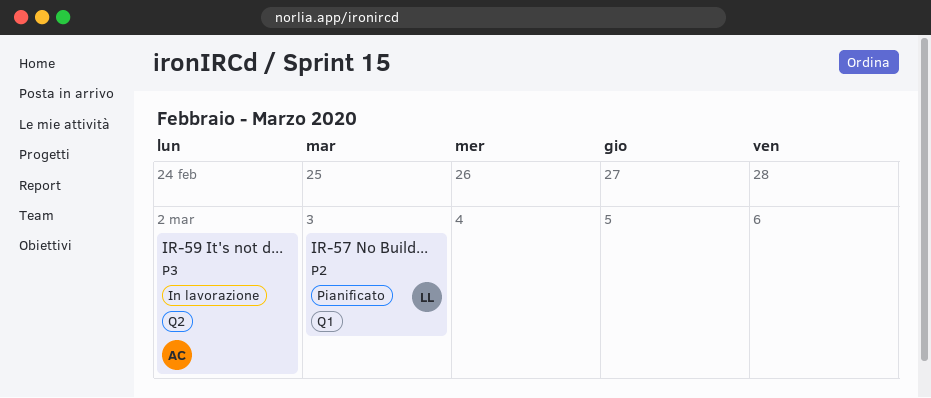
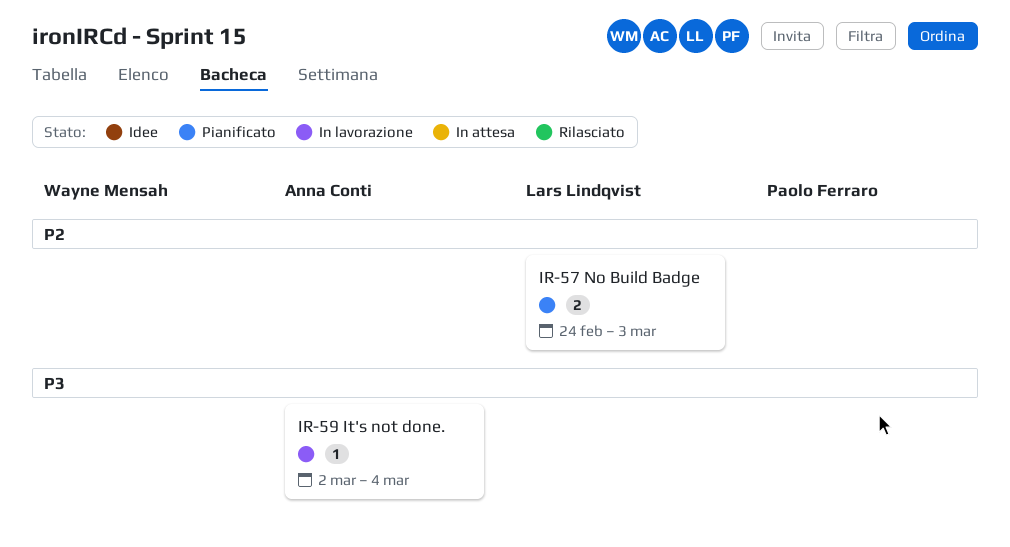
IR-59, due: Mar 2 -> Mar 4

